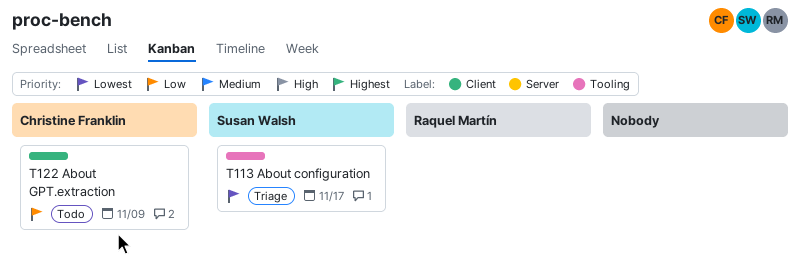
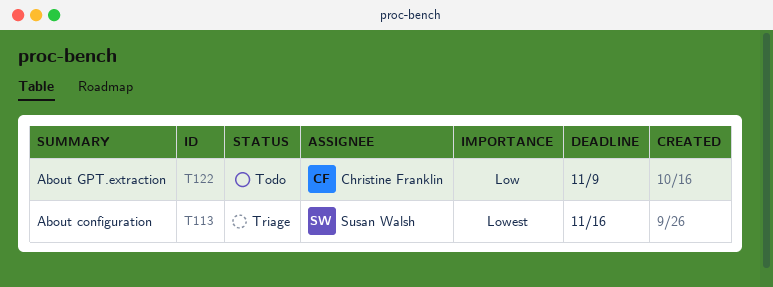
T113, due: Nov 17 -> Nov 16

